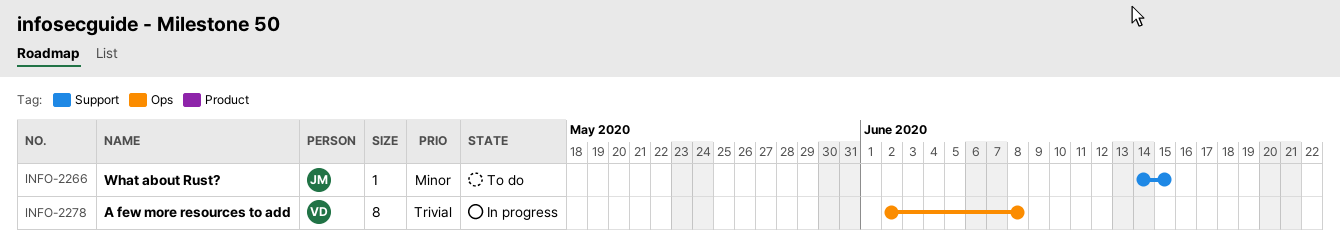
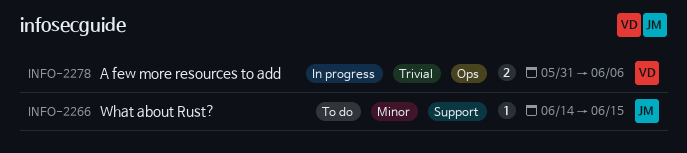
INFO-2278, estimate: 8 -> 2
INFO-2278, start: Jun 2 -> May 31
INFO-2278, due: Jun 8 -> Jun 6

